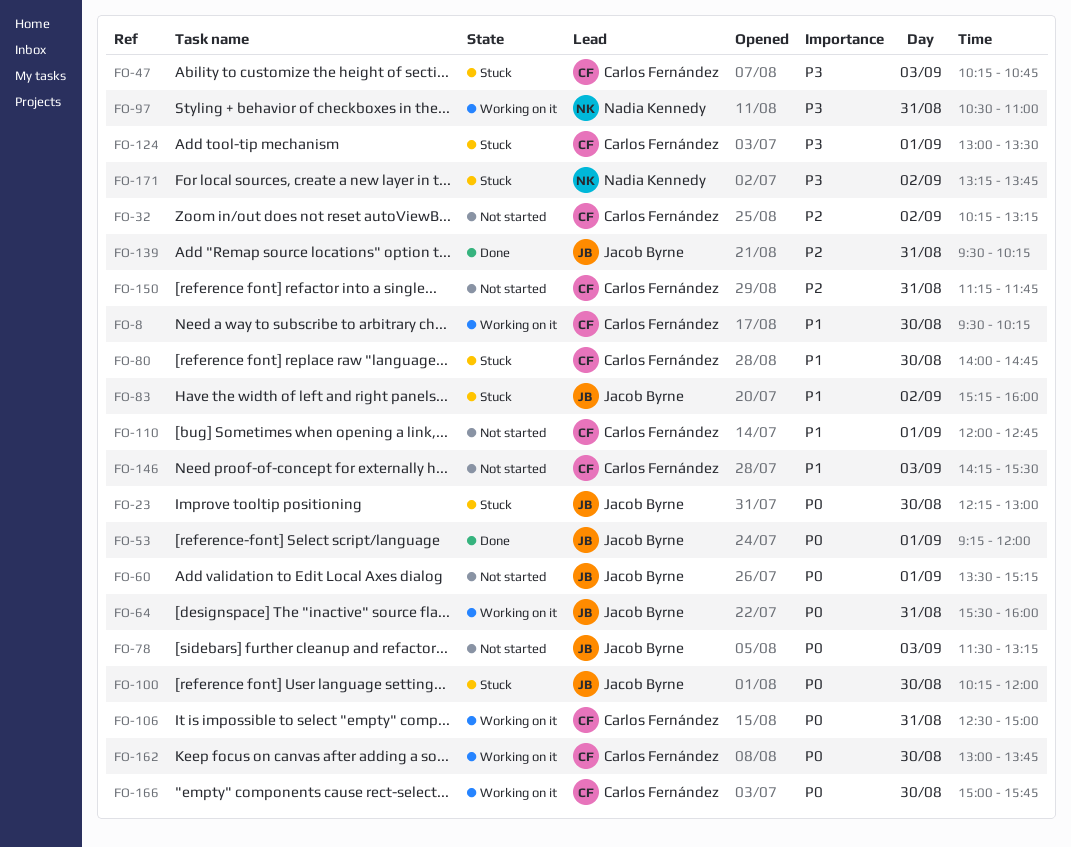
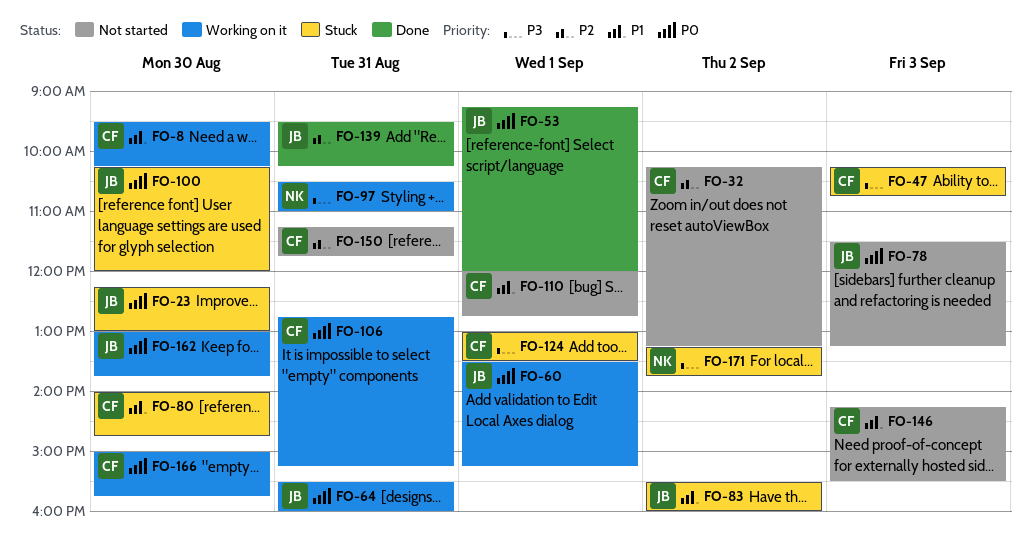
FO-60, status: Not started -> Working on it
FO-83, begins: 15:15 -> 15:30
FO-106, begins: 12:30 -> 12:45
FO-106, ends: 15:00 -> 15:15
FO-162, owner: Carlos Fernández -> Jacob Byrne

